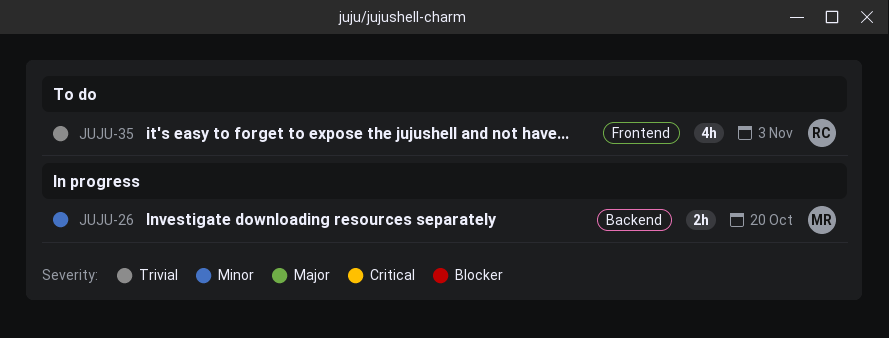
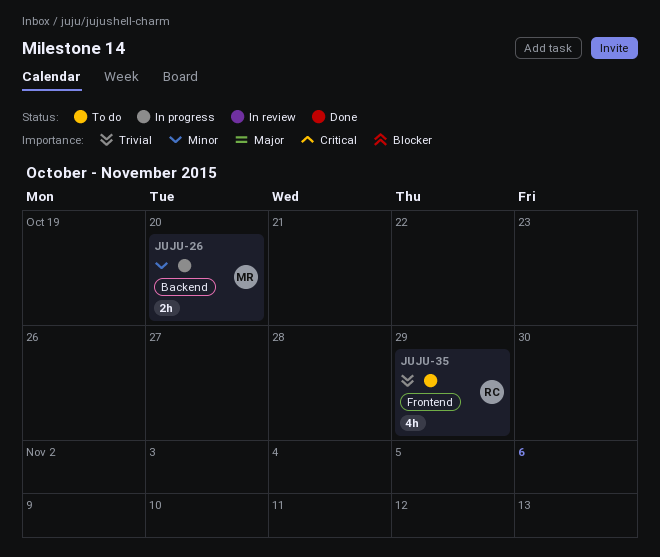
JUJU-35, due: Nov 3 -> Oct 29

